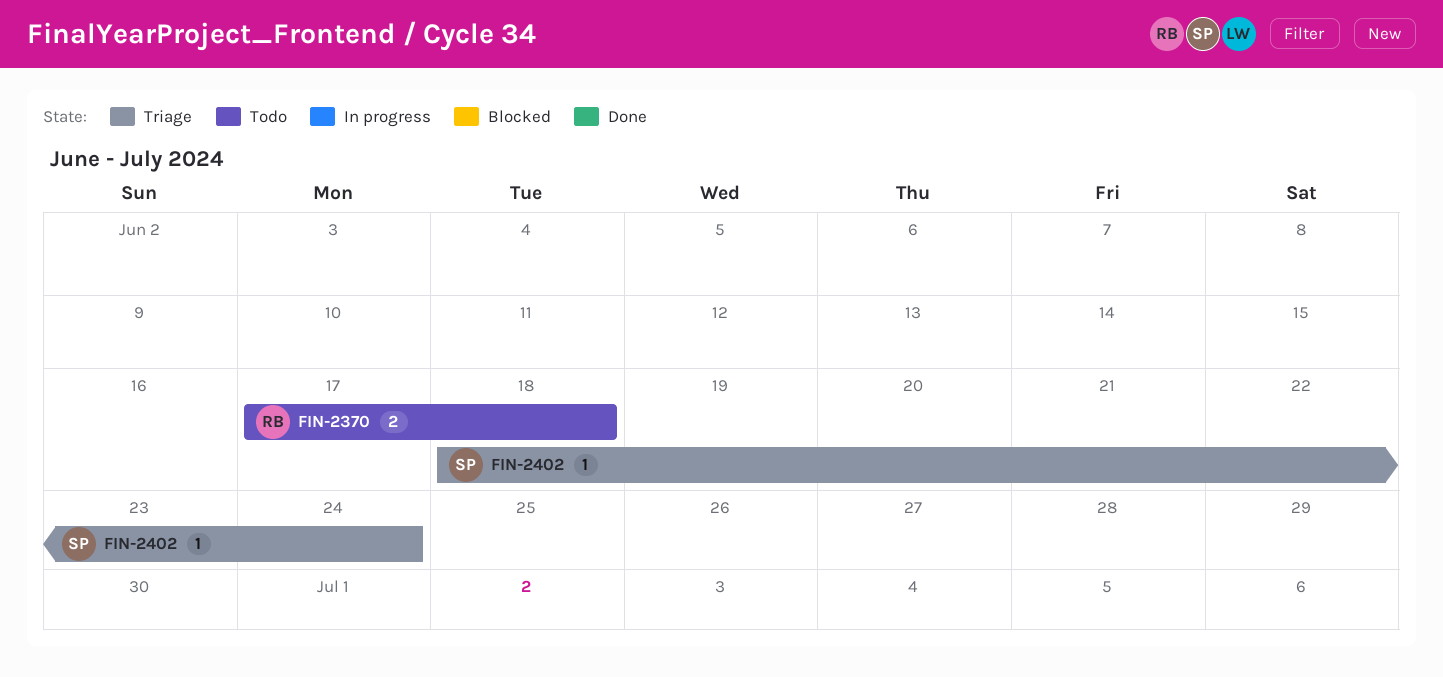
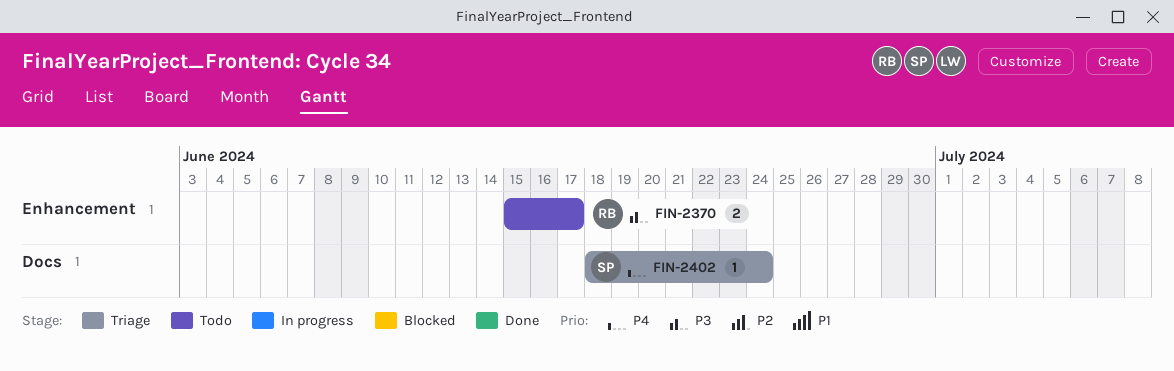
FIN-2370, start: Jun 17 -> Jun 15
FIN-2370, due: Jun 18 -> Jun 17

